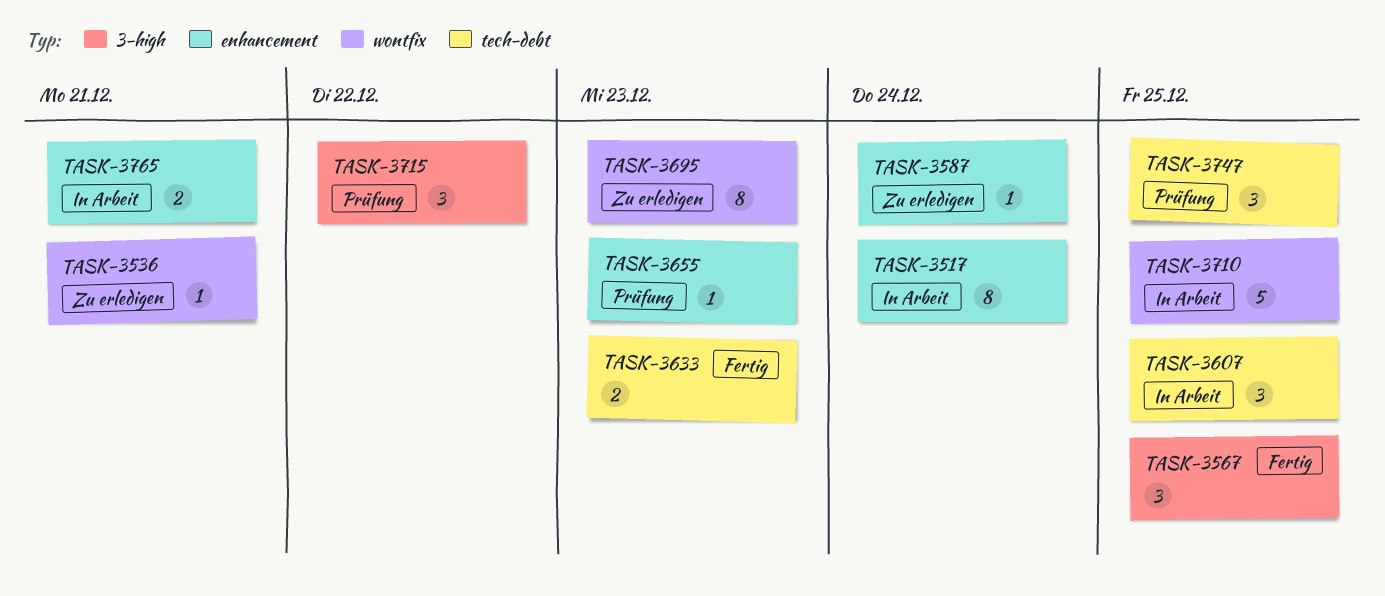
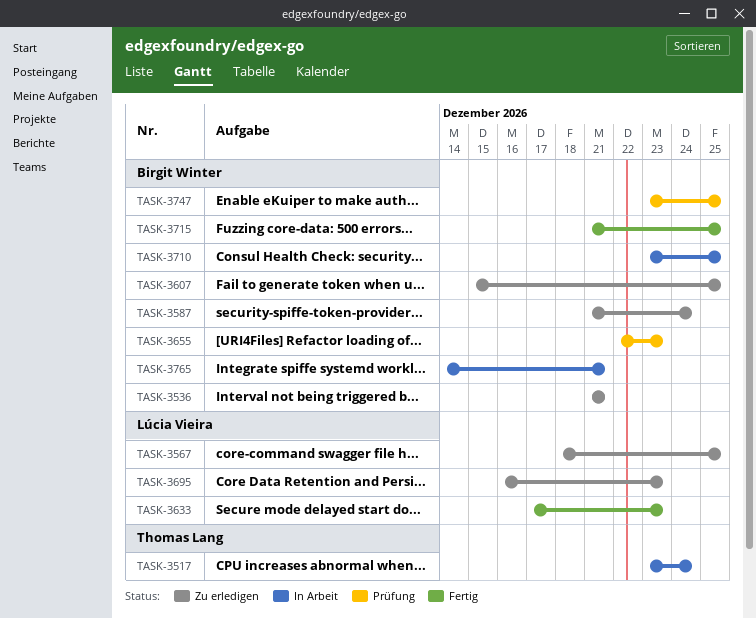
TASK-3567, status: Fertig -> Zu erledigen
TASK-3607, status: In Arbeit -> Zu erledigen
TASK-3715, status: Prüfung -> Fertig
TASK-3715, due: Dec 22 -> Dec 25

